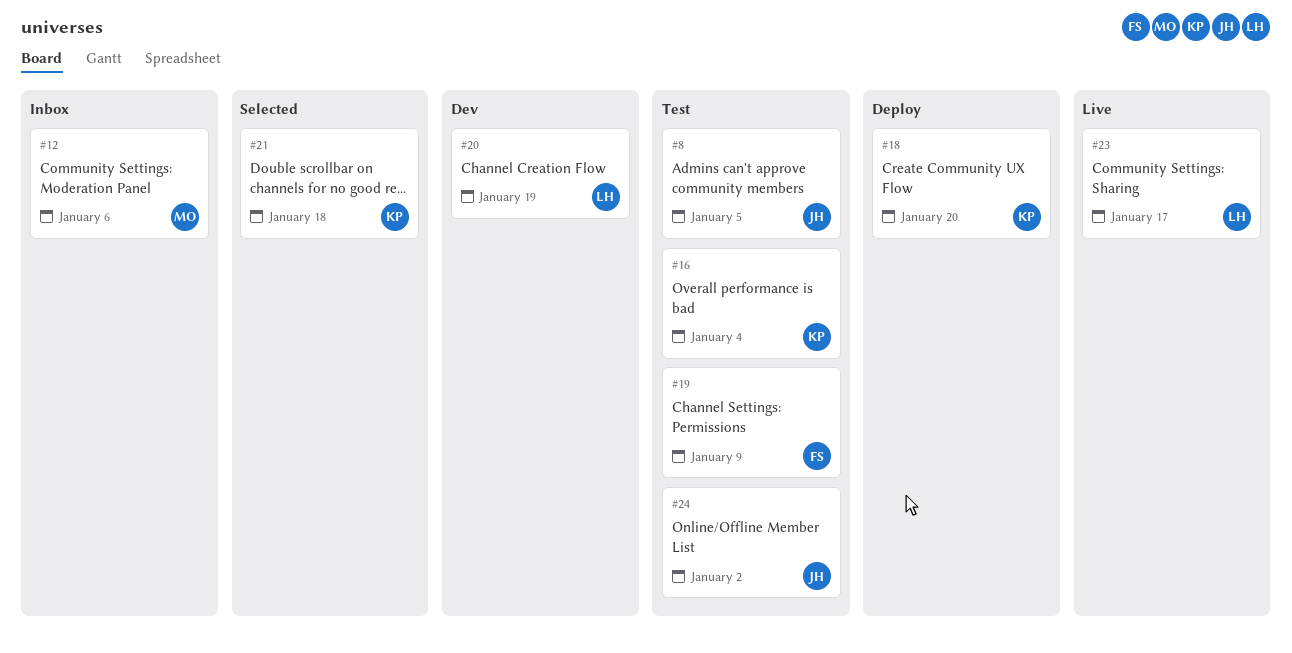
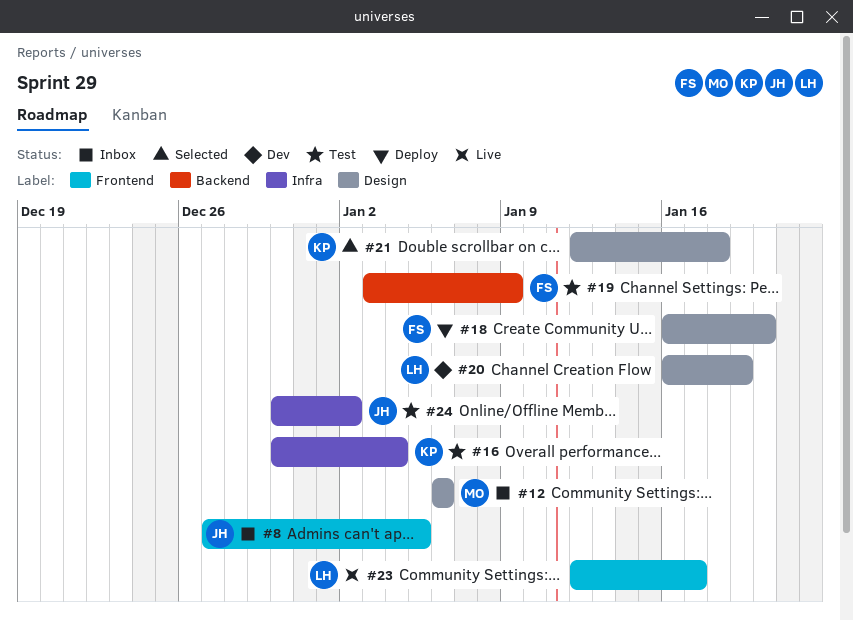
#8, status: Test -> Inbox
#18, owner: KP -> FS

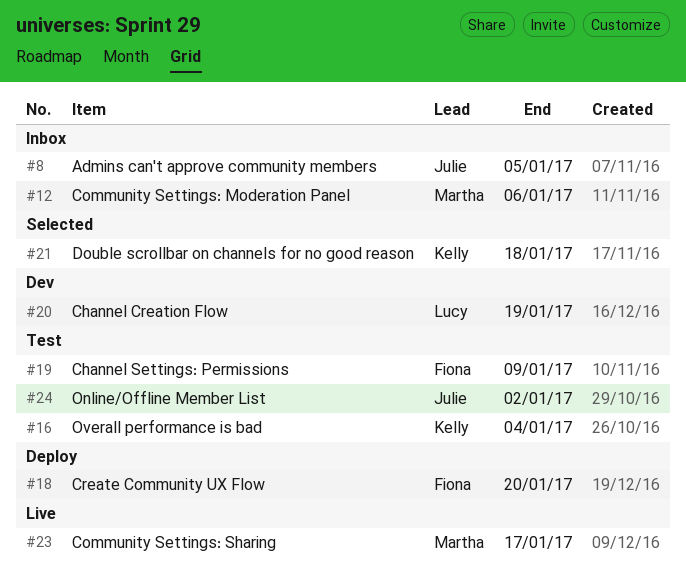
#23, owner: Lucy -> Martha

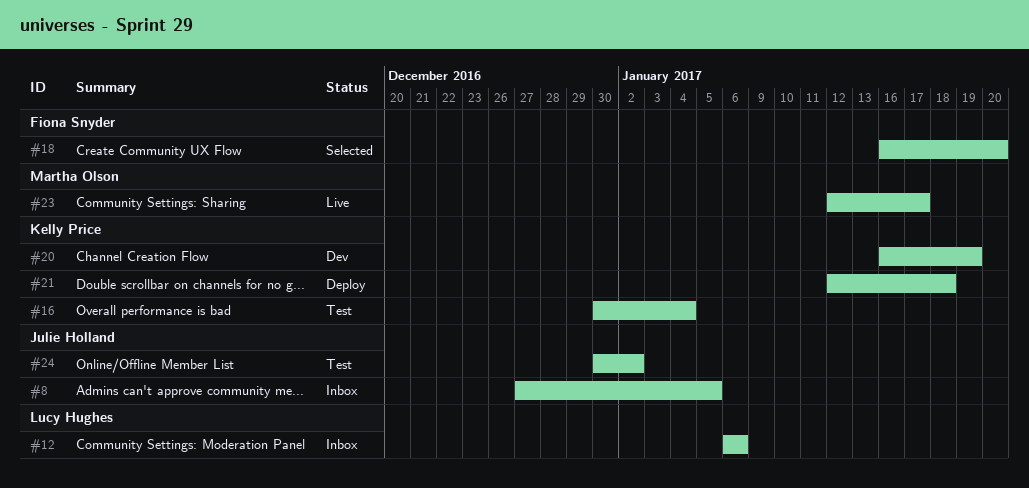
#12, owner: Martha Olson -> Lucy Hughes
#18, status: Deploy -> Selected
#19: present -> none
#20, owner: Lucy Hughes -> Kelly Price
#21, status: Selected -> Deploy

